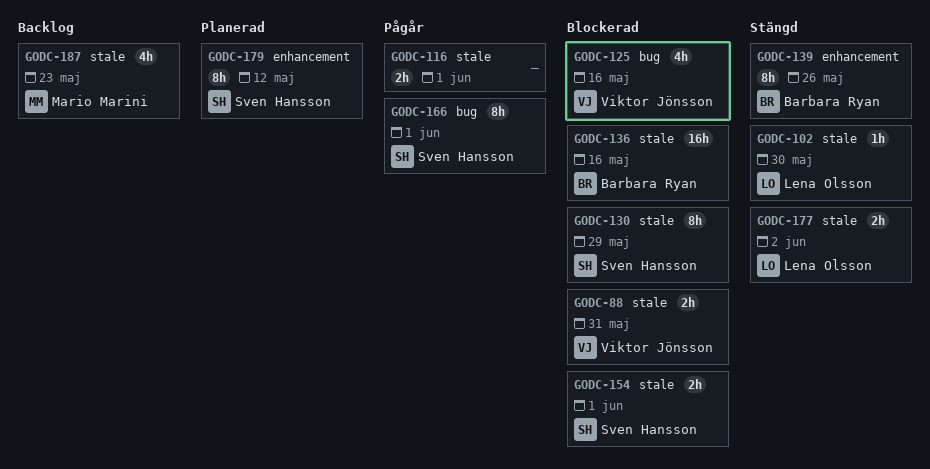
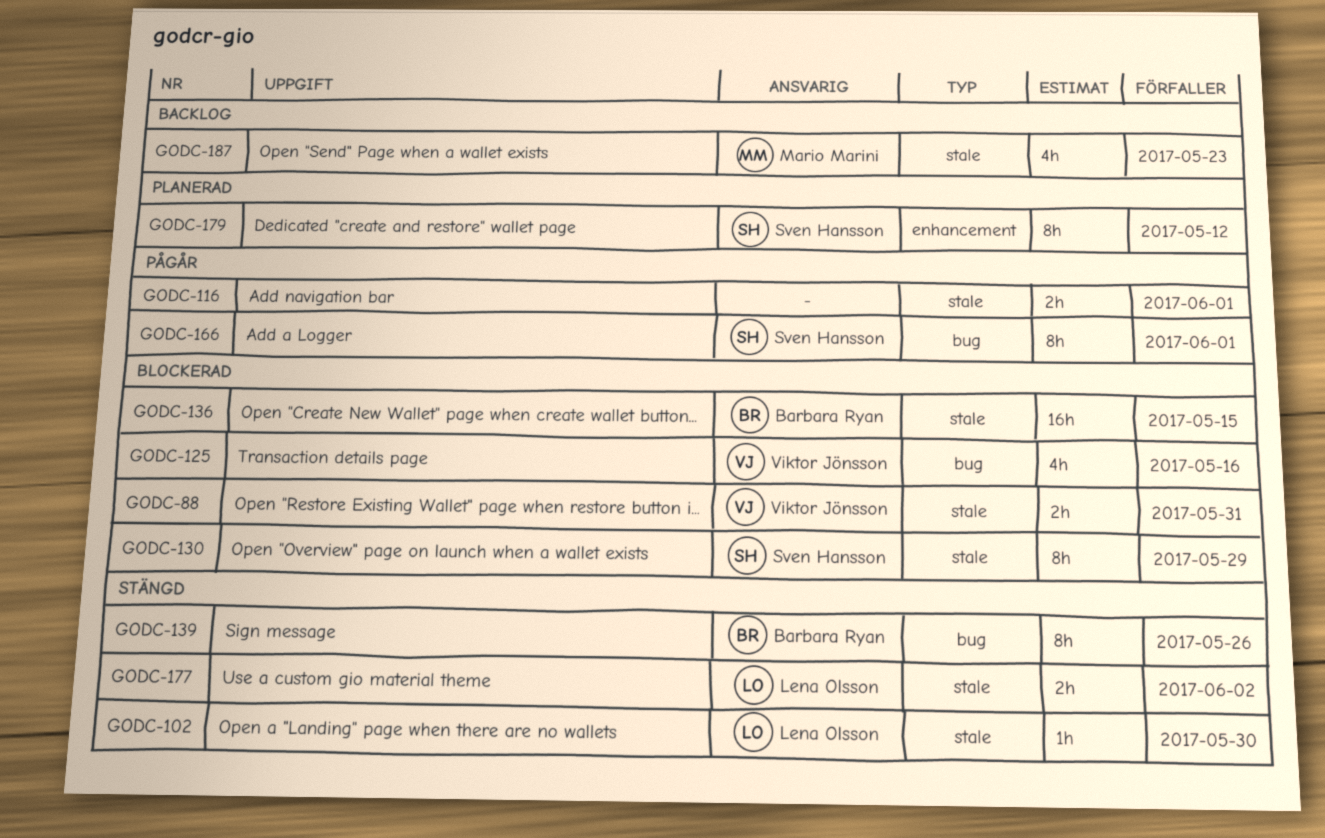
GODC-136, due: May 16 -> May 15
GODC-139, label: enhancement -> bug
GODC-154: present -> none

